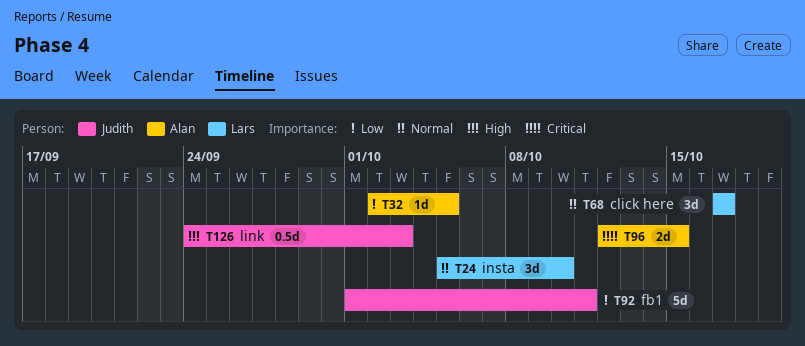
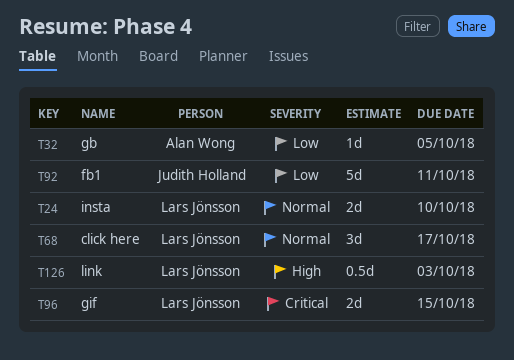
T24, estimate: 3d -> 2d
T96, owner: Alan Wong -> Lars Jönsson
T126, owner: Judith Holland -> Lars Jönsson

